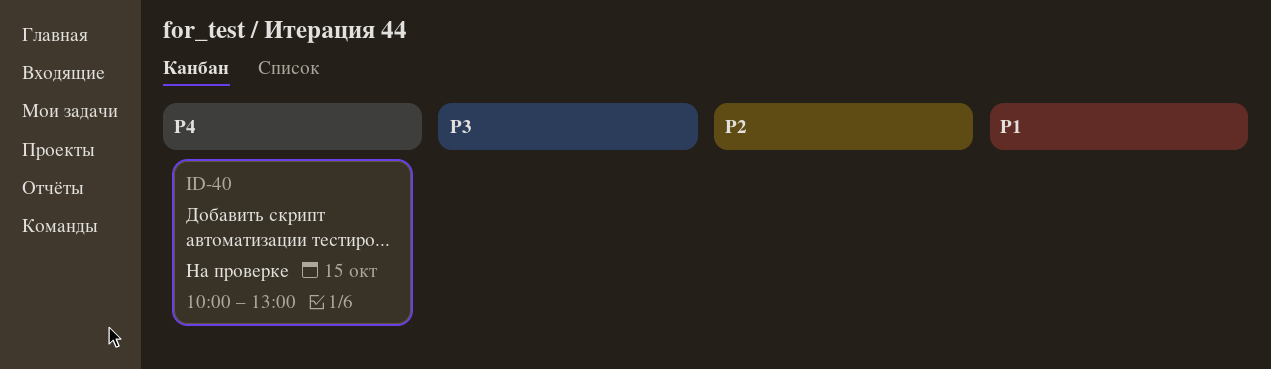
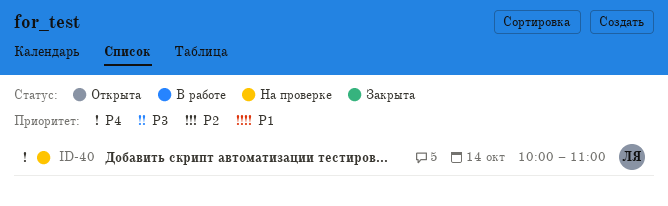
ID-40, day: Oct 15 -> Oct 14
ID-40, ends: 13:00 -> 11:00

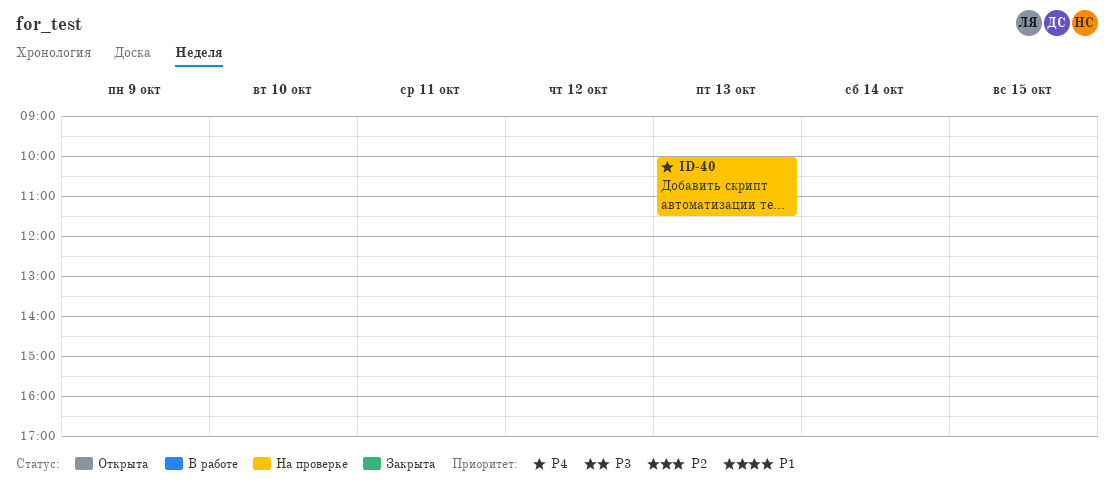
ID-40, day: Oct 14 -> Oct 13
ID-40, ends: 11:00 -> 11:30

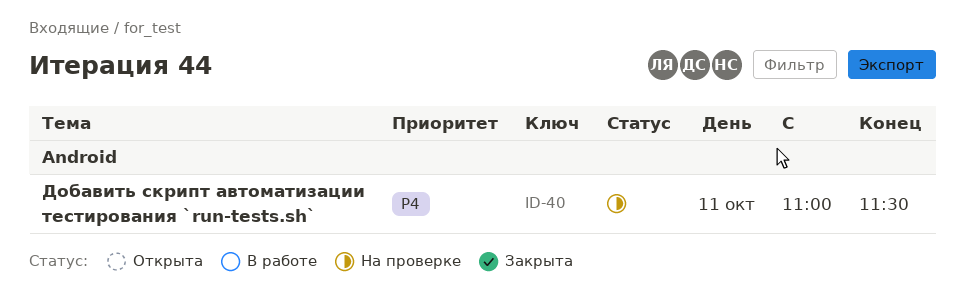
ID-40, day: Oct 13 -> Oct 11
ID-40, begins: 10:00 -> 11:00

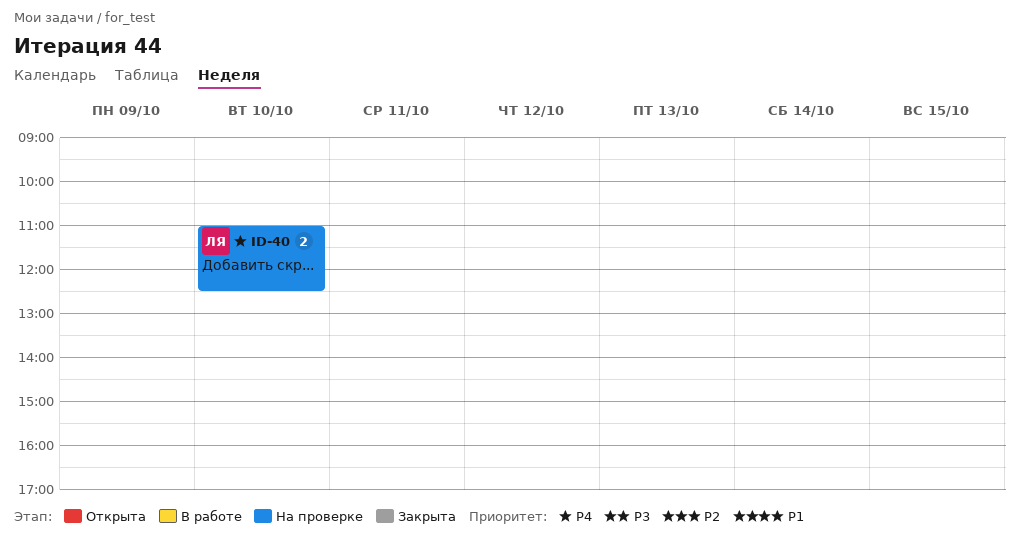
ID-40, day: Oct 11 -> Oct 10
ID-40, ends: 11:30 -> 12:30

